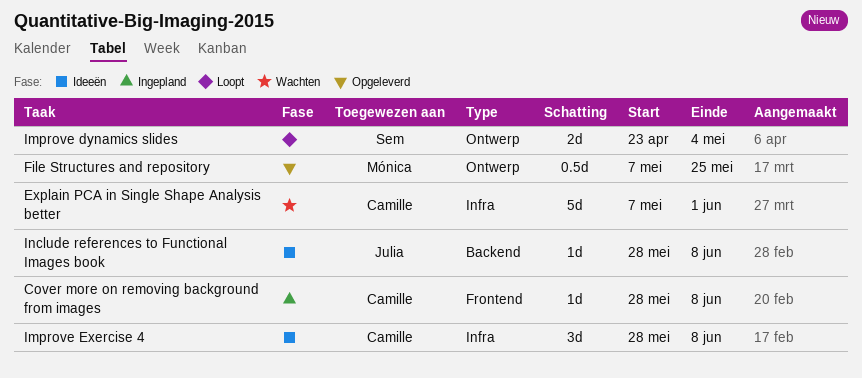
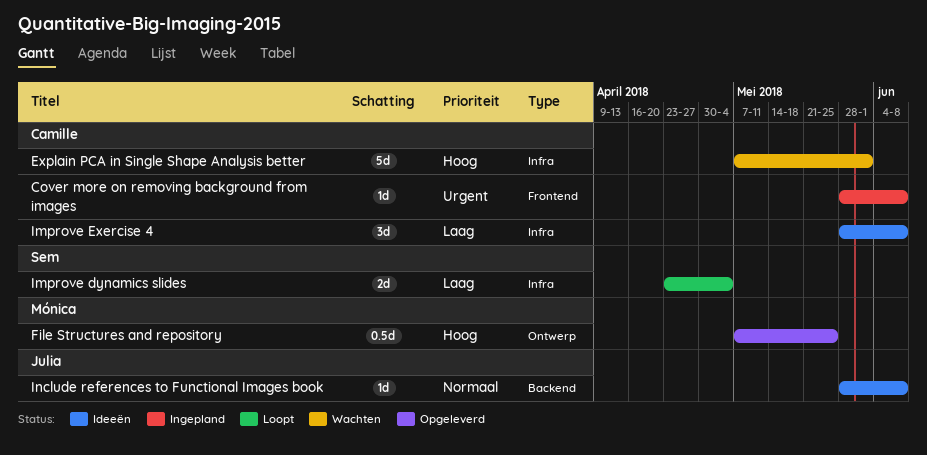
Improve dynamics slides, label: Ontwerp -> Infra

